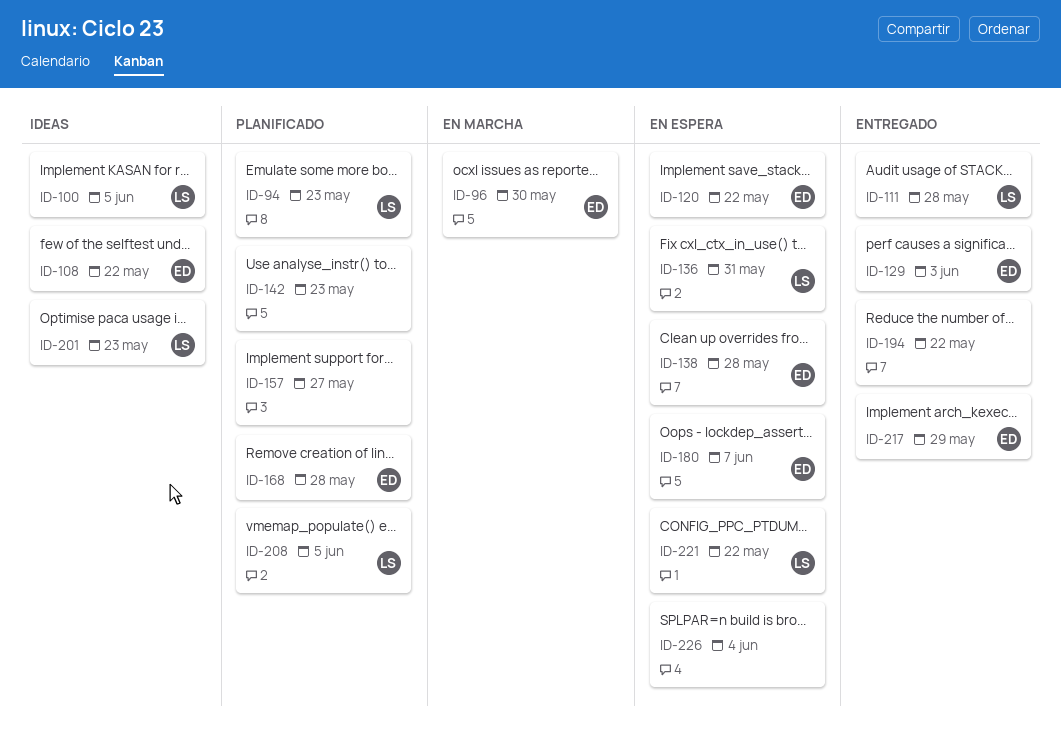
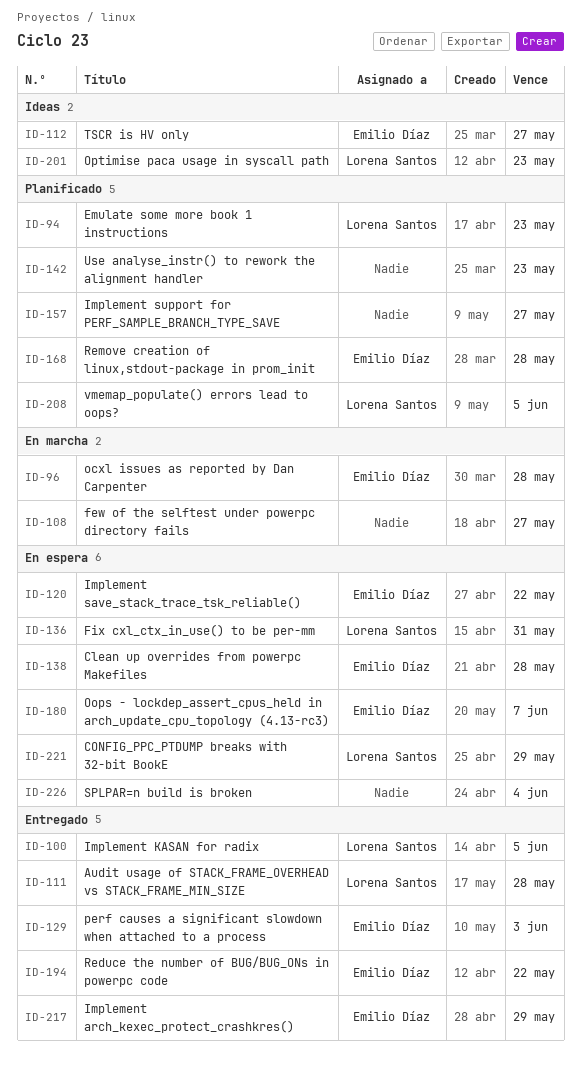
ID-96, due: May 30 -> May 28
ID-100, status: Ideas -> Entregado
ID-108, status: Ideas -> En marcha
ID-108, owner: Emilio Díaz -> none
ID-108, due: May 22 -> May 27
ID-112: none -> present
ID-194, owner: none -> Emilio Díaz
ID-221, due: May 22 -> May 29

